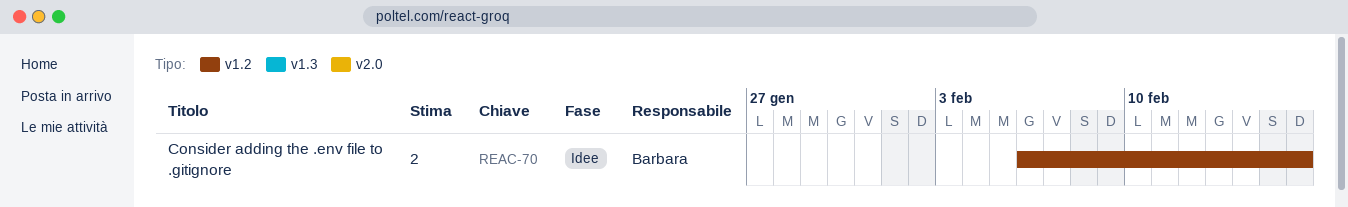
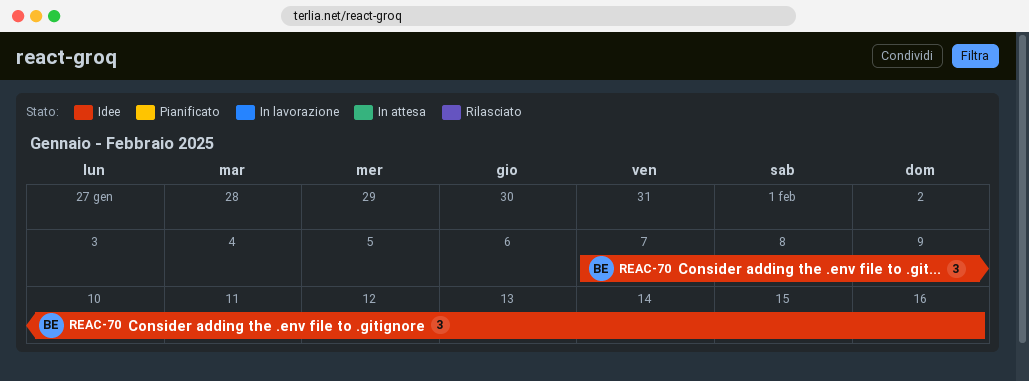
REAC-70, estimate: 2 -> 3
REAC-70, start: Feb 6 -> Feb 7

